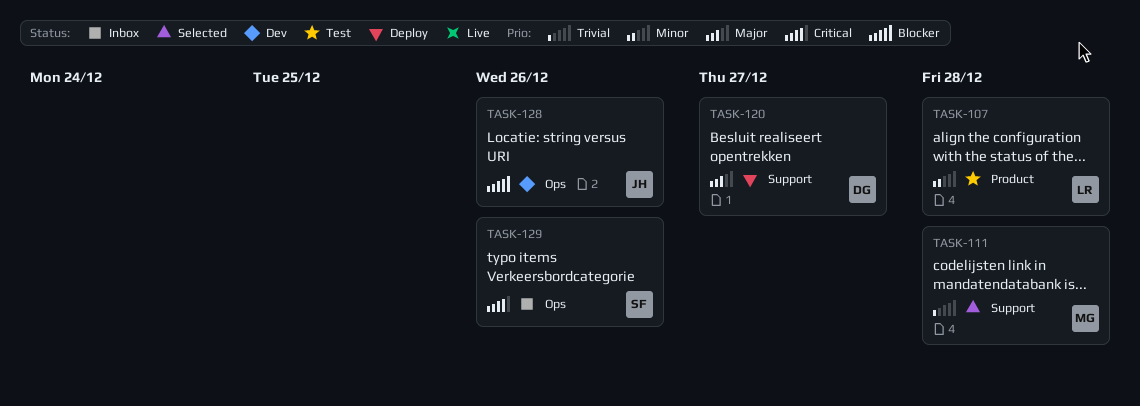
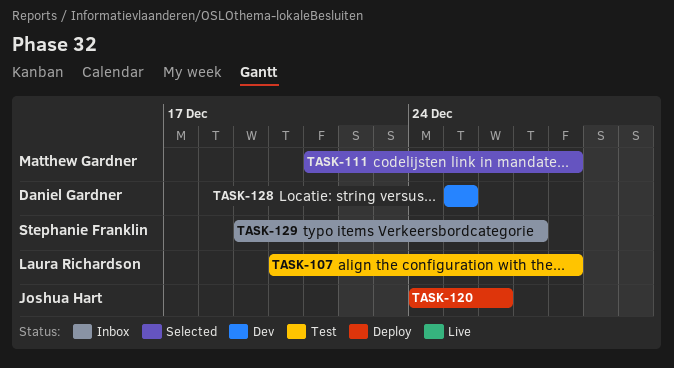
TASK-120, owner: Daniel Gardner -> Joshua Hart
TASK-120, due: Dec 27 -> Dec 26
TASK-128, owner: Joshua Hart -> Daniel Gardner
TASK-128, due: Dec 26 -> Dec 25
TASK-129, due: Dec 26 -> Dec 27

